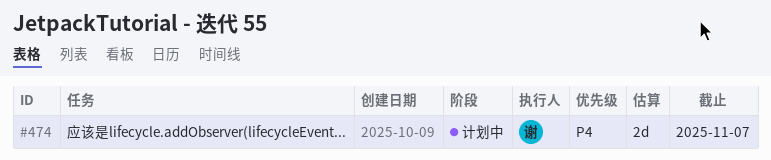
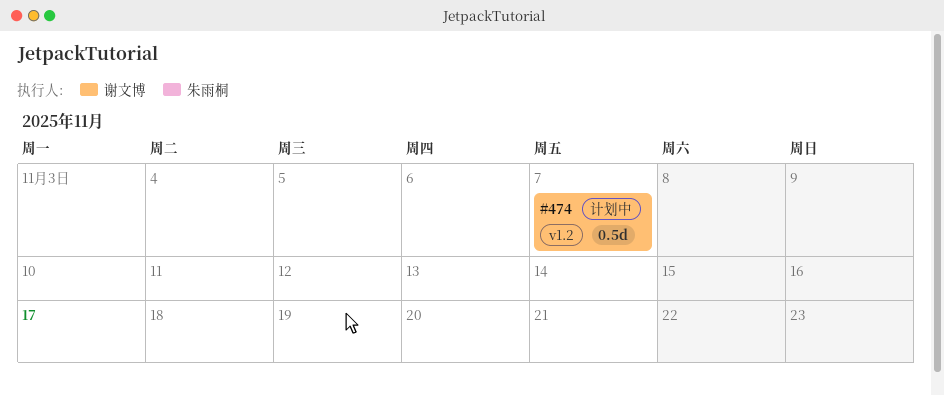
#474, estimate: 2d -> 0.5d

